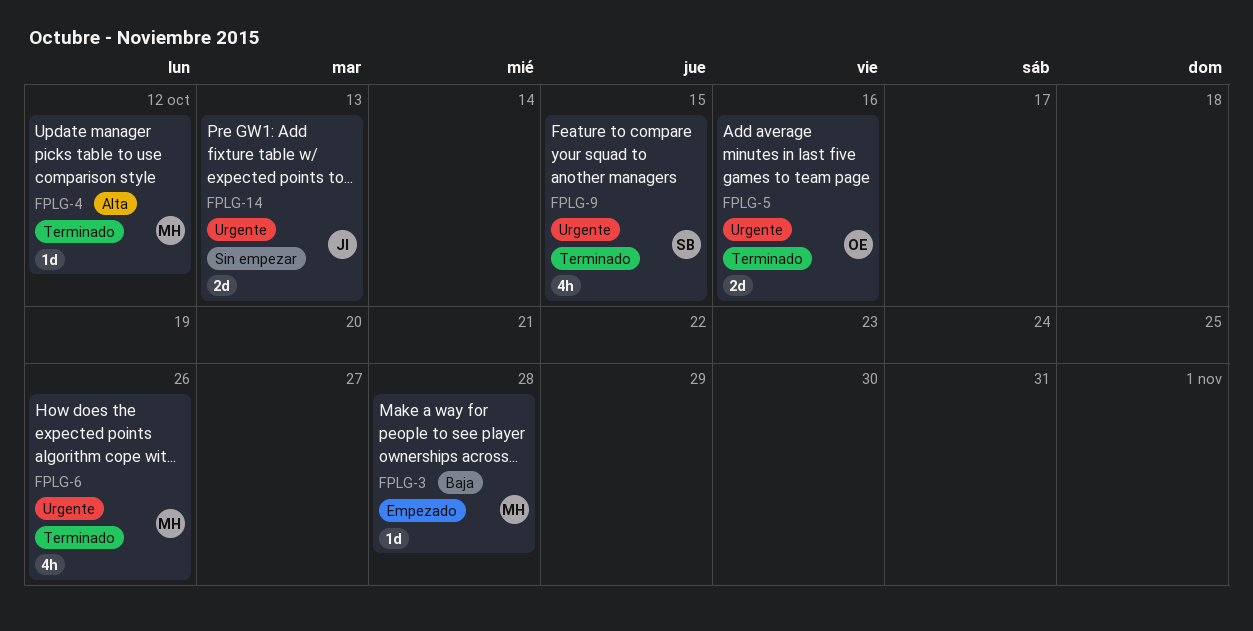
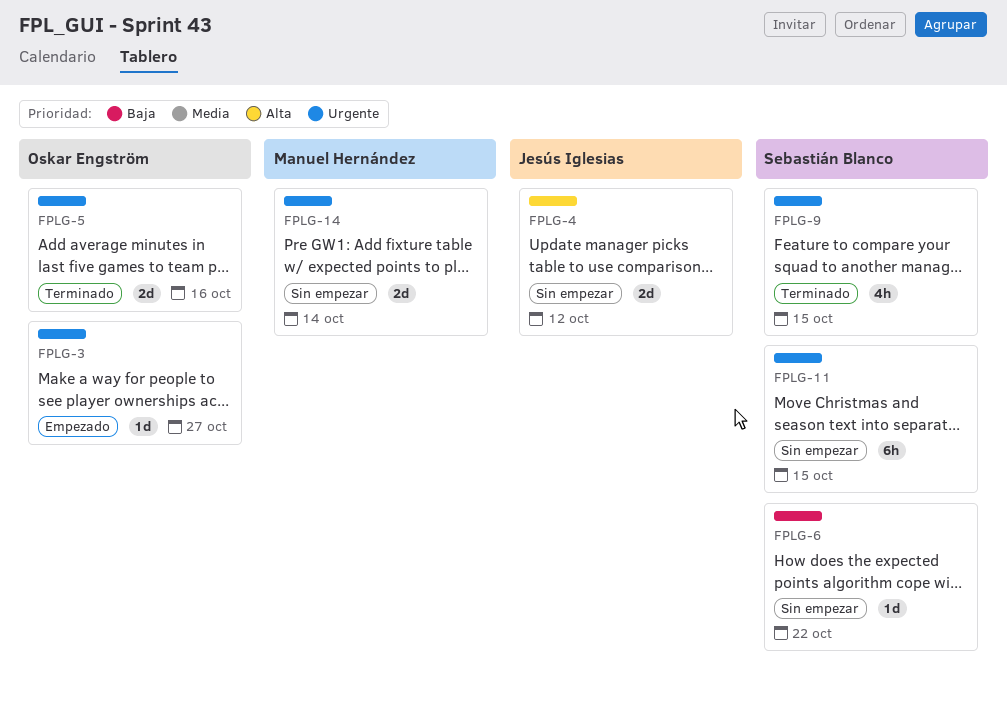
FPLG-3, owner: Manuel Hernández -> Oskar Engström
FPLG-3, priority: Baja -> Urgente
FPLG-3, due: Oct 28 -> Oct 27
FPLG-4, status: Terminado -> Sin empezar
FPLG-4, owner: Manuel Hernández -> Jesús Iglesias
FPLG-4, estimate: 1d -> 2d
FPLG-6, status: Terminado -> Sin empezar
FPLG-6, owner: Manuel Hernández -> Sebastián Blanco
FPLG-6, priority: Urgente -> Baja
FPLG-6, estimate: 4h -> 1d
FPLG-6, due: Oct 26 -> Oct 22
FPLG-11: none -> present
FPLG-14, owner: Jesús Iglesias -> Manuel Hernández
FPLG-14, due: Oct 13 -> Oct 14

